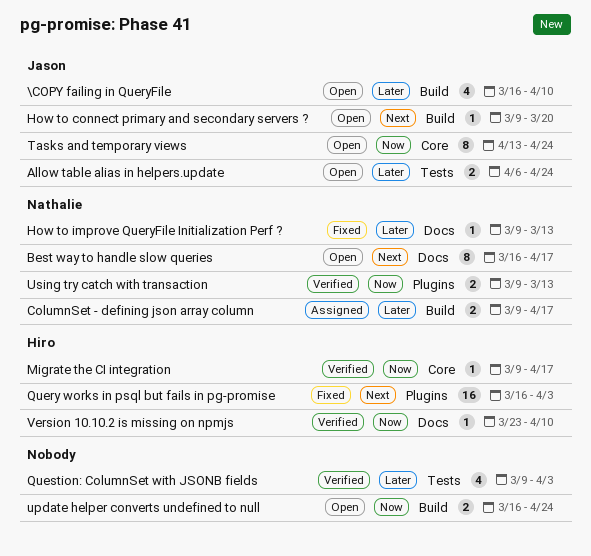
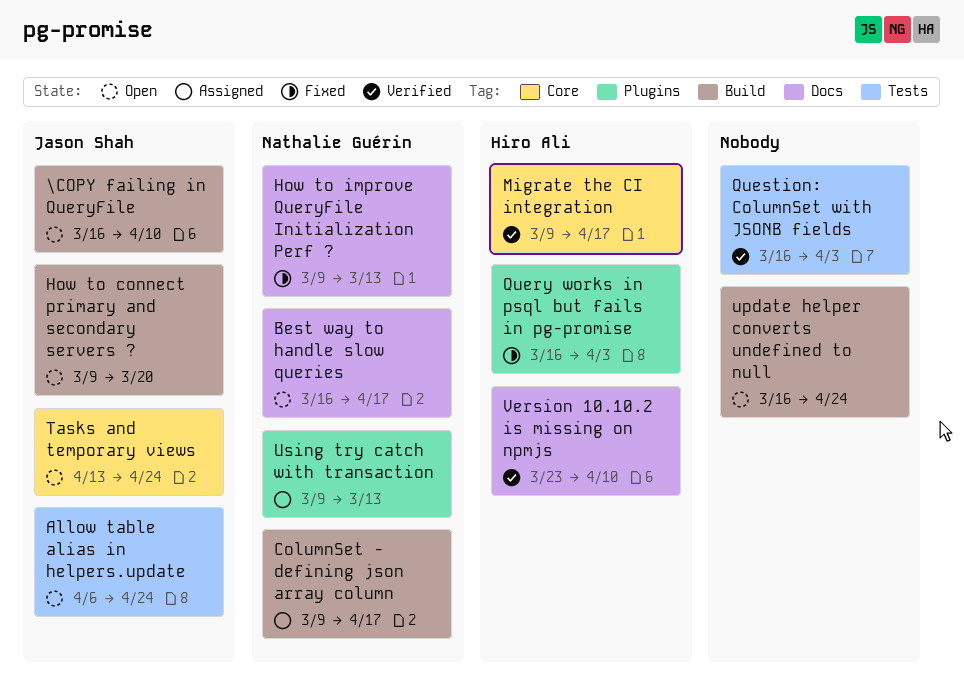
Question: ColumnSet with JSONB fields, start: Mar 9 -> Mar 16
Using try catch with transaction, status: Verified -> Assigned

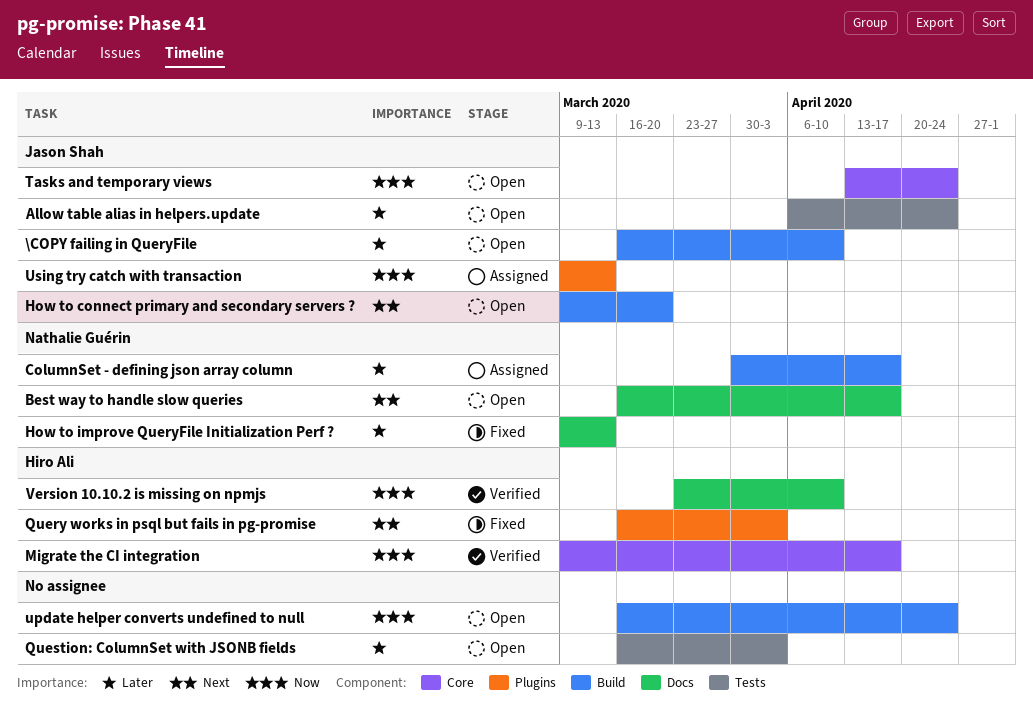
ColumnSet - defining json array column, start: Mar 9 -> Mar 30
Question: ColumnSet with JSONB fields, status: Verified -> Open
Using try catch with transaction, owner: Nathalie Guérin -> Jason Shah

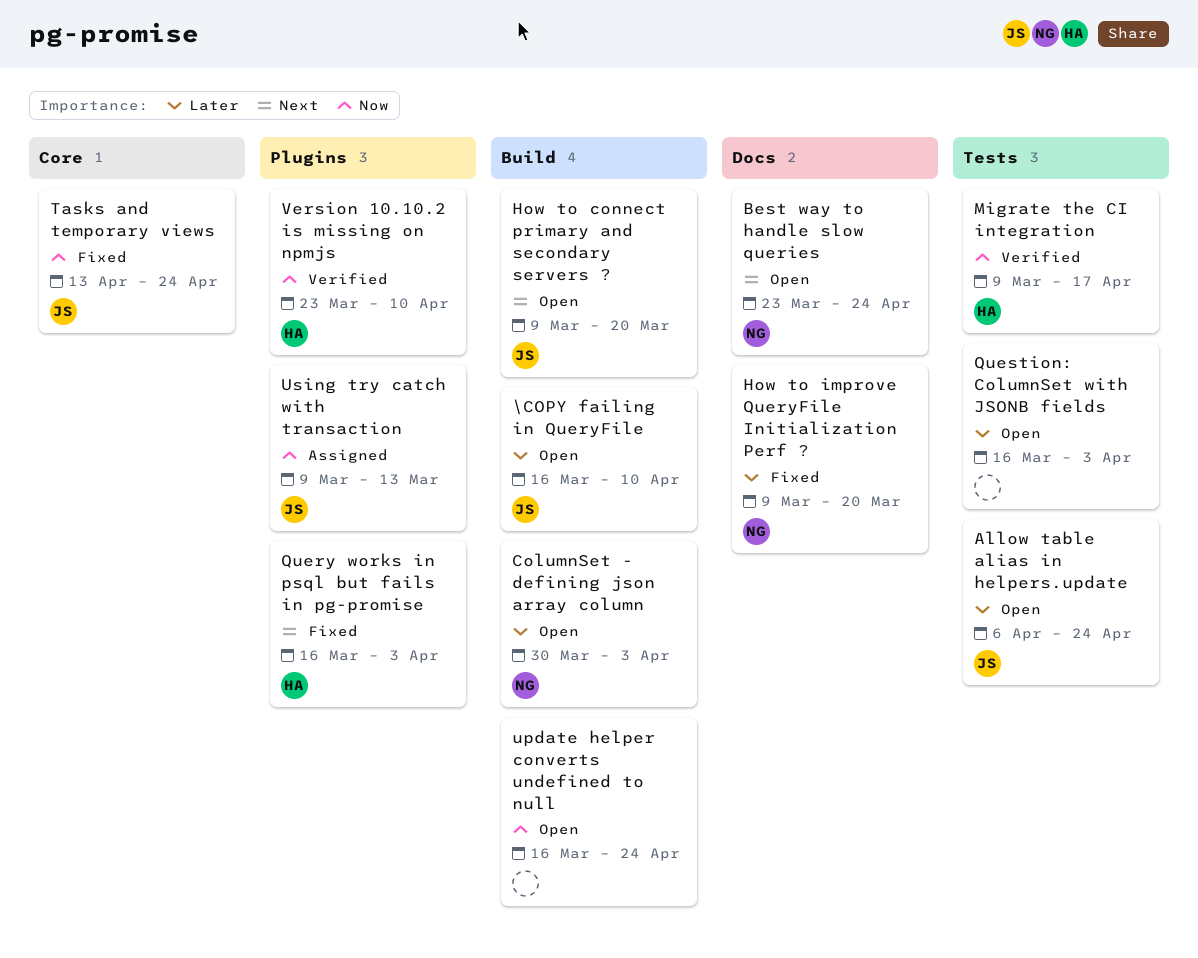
Best way to handle slow queries, start: Mar 16 -> Mar 23
Best way to handle slow queries, due: Apr 17 -> Apr 24
ColumnSet - defining json array column, status: Assigned -> Open
ColumnSet - defining json array column, due: Apr 17 -> Apr 3
How to improve QueryFile Initialization Perf ?, due: Mar 13 -> Mar 20
Migrate the CI integration, label: Core -> Tests
Tasks and temporary views, status: Open -> Fixed
Version 10.10.2 is missing on npmjs, label: Docs -> Plugins

